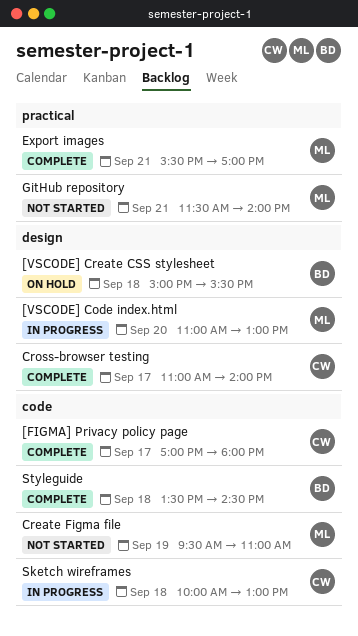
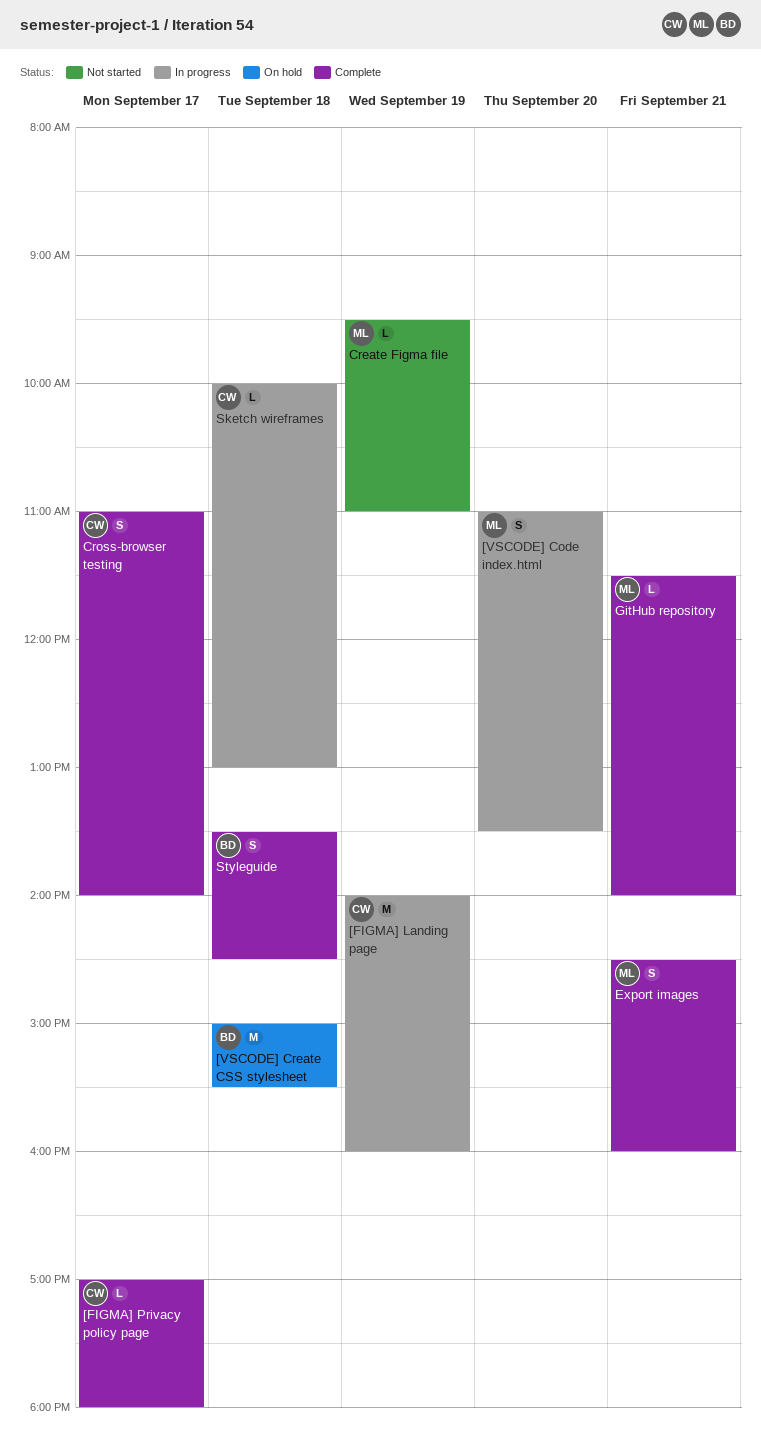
[FIGMA] Landing page: none -> present
[VSCODE] Code index.html, ends: 13:00 -> 13:30
Export images, begins: 15:30 -> 14:30
Export images, ends: 17:00 -> 16:00
GitHub repository, status: Not started -> Complete

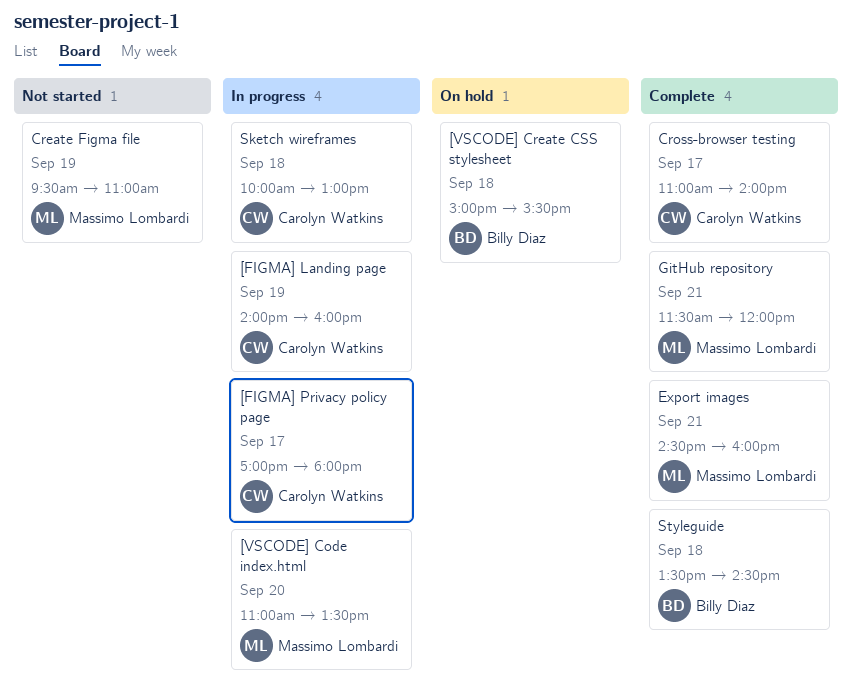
[FIGMA] Privacy policy page, status: Complete -> In progress
GitHub repository, ends: 14:00 -> 12:00

